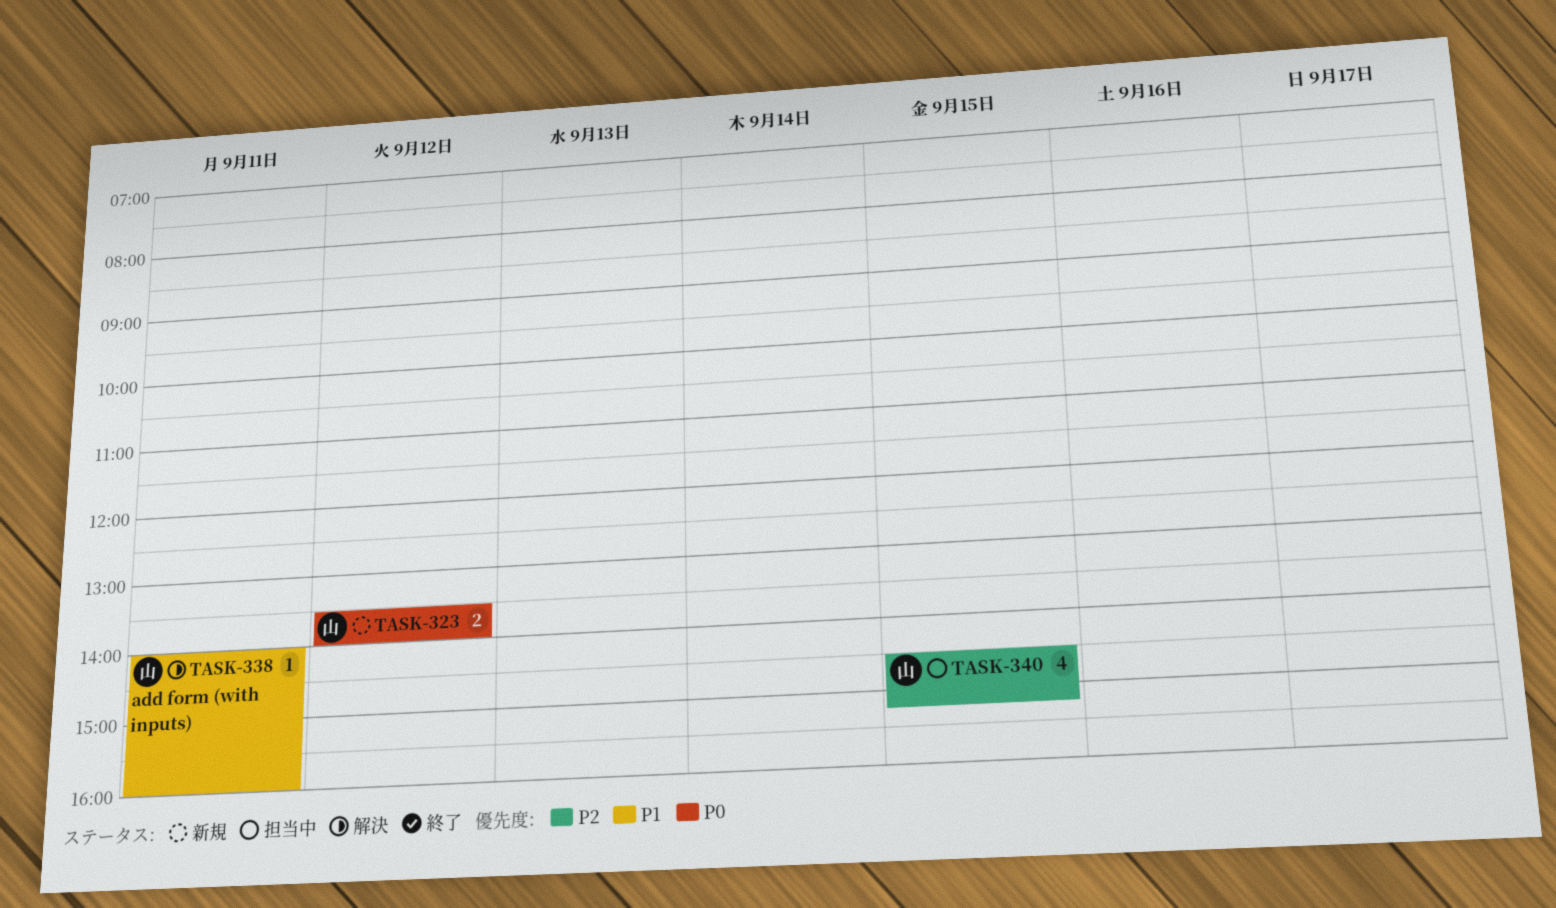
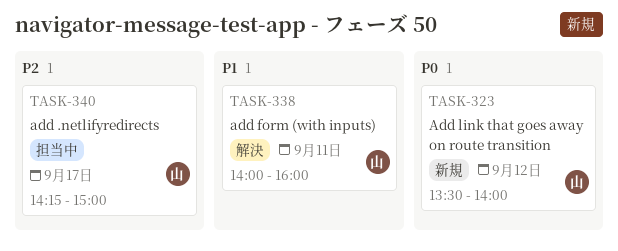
TASK-340, day: Sep 15 -> Sep 17
TASK-340, begins: 14:30 -> 14:15
TASK-340, ends: 15:15 -> 15:00

